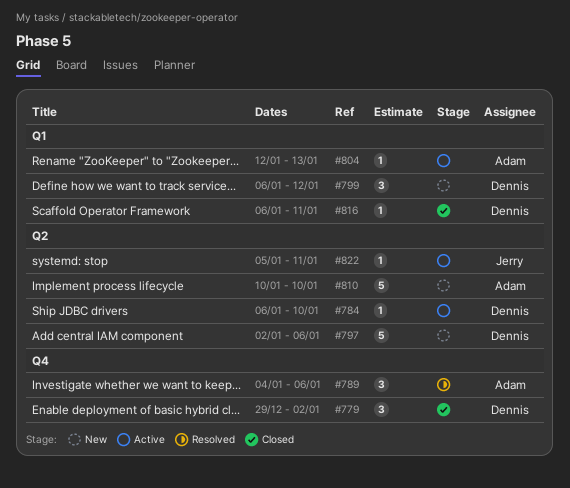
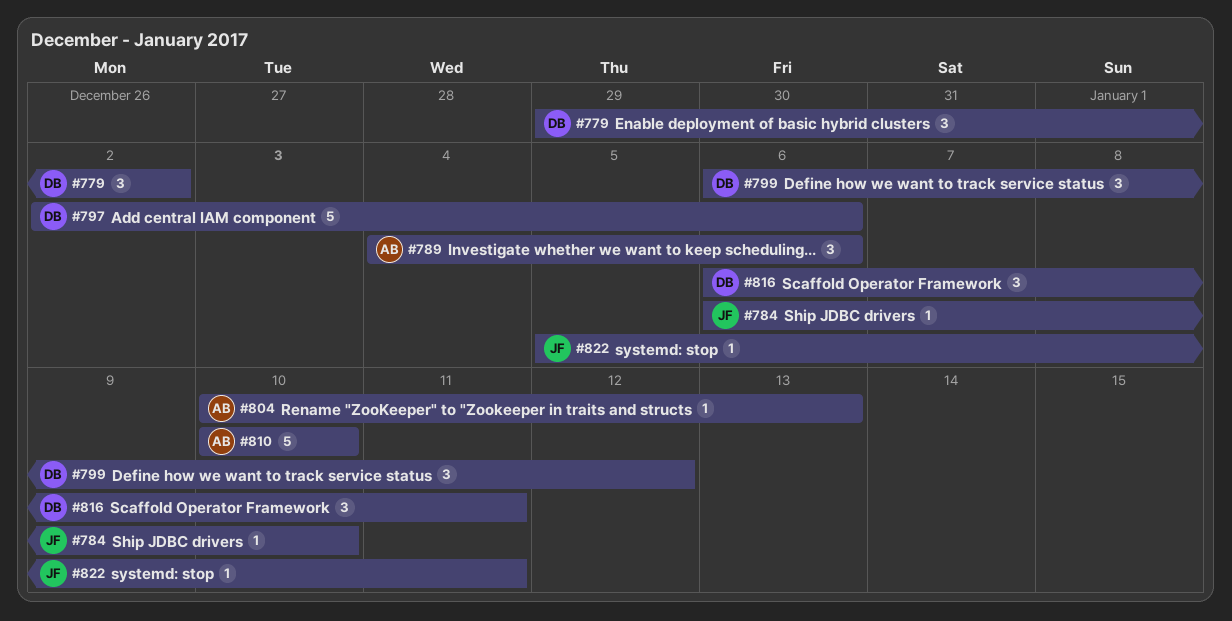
#784, owner: Dennis -> Jerry
#804, start: Jan 12 -> Jan 10
#816, estimate: 1 -> 3

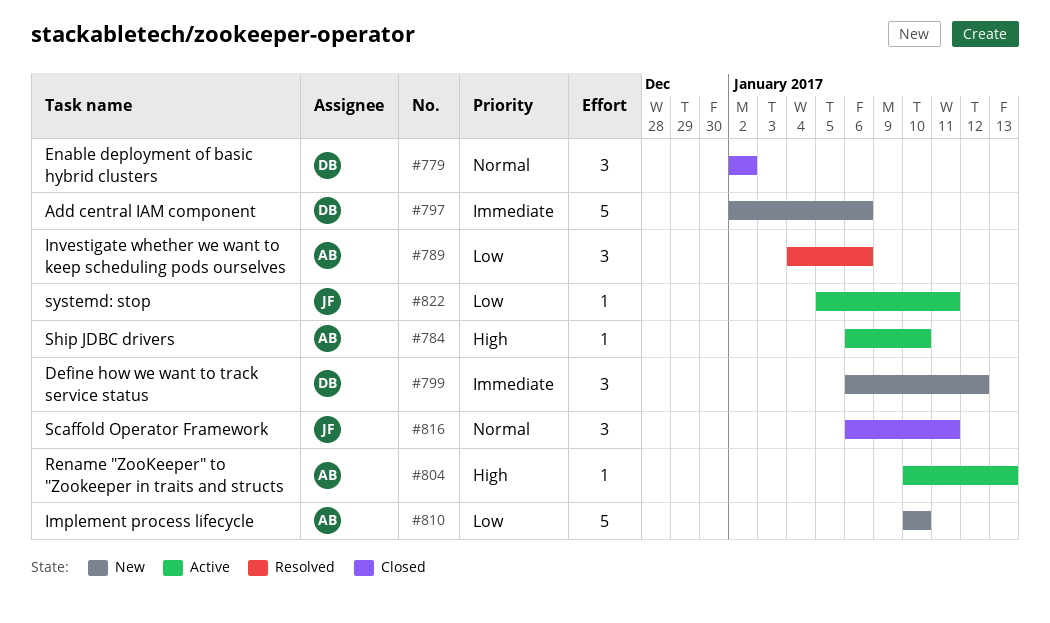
#779, start: Dec 29 -> Jan 2
#784, owner: JF -> AB
#816, owner: DB -> JF

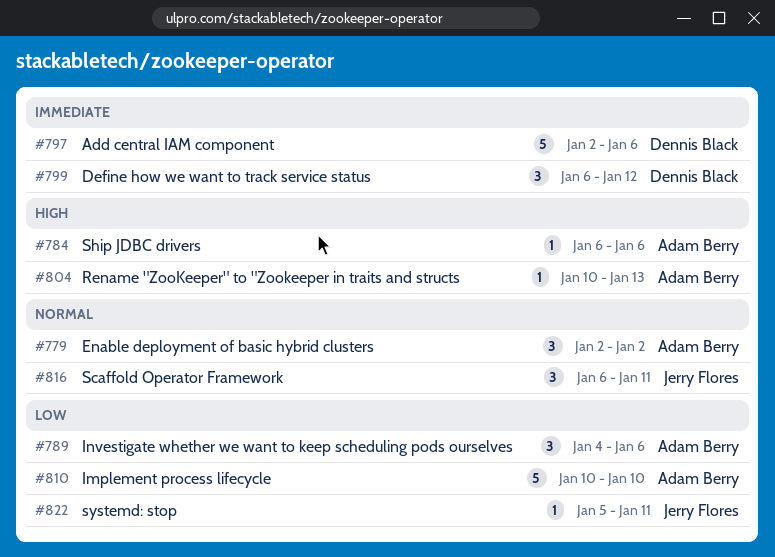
#779, owner: Dennis Black -> Adam Berry
#784, due: Jan 10 -> Jan 6

